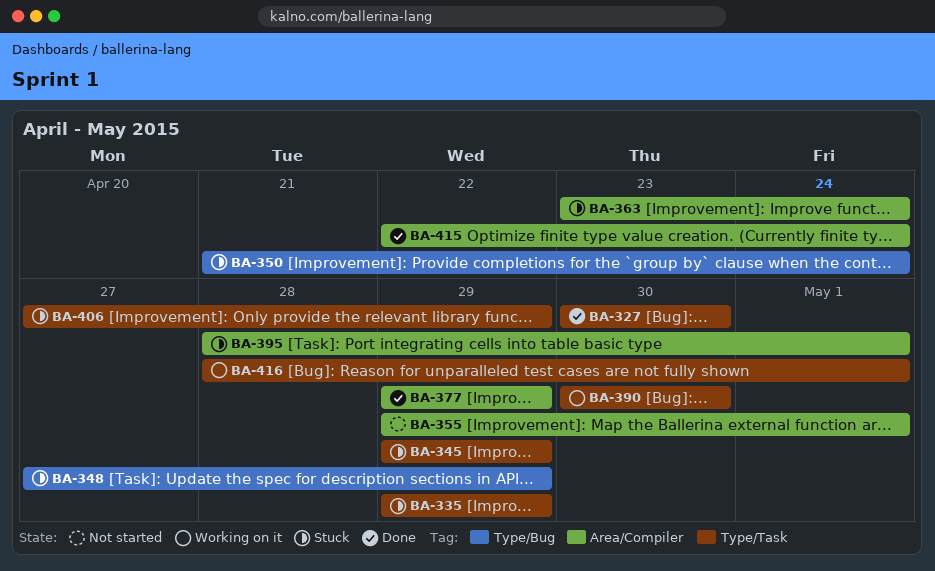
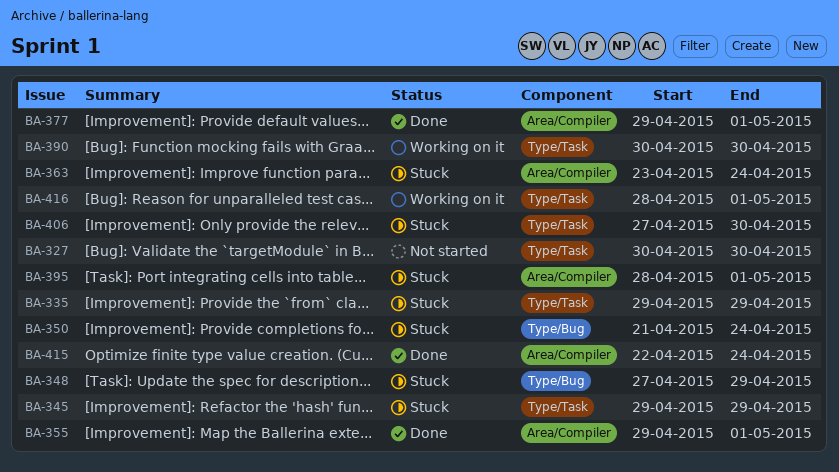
BA-327, status: Done -> Not started
BA-355, status: Not started -> Done
BA-377, due: Apr 29 -> May 1
BA-406, due: Apr 29 -> Apr 30

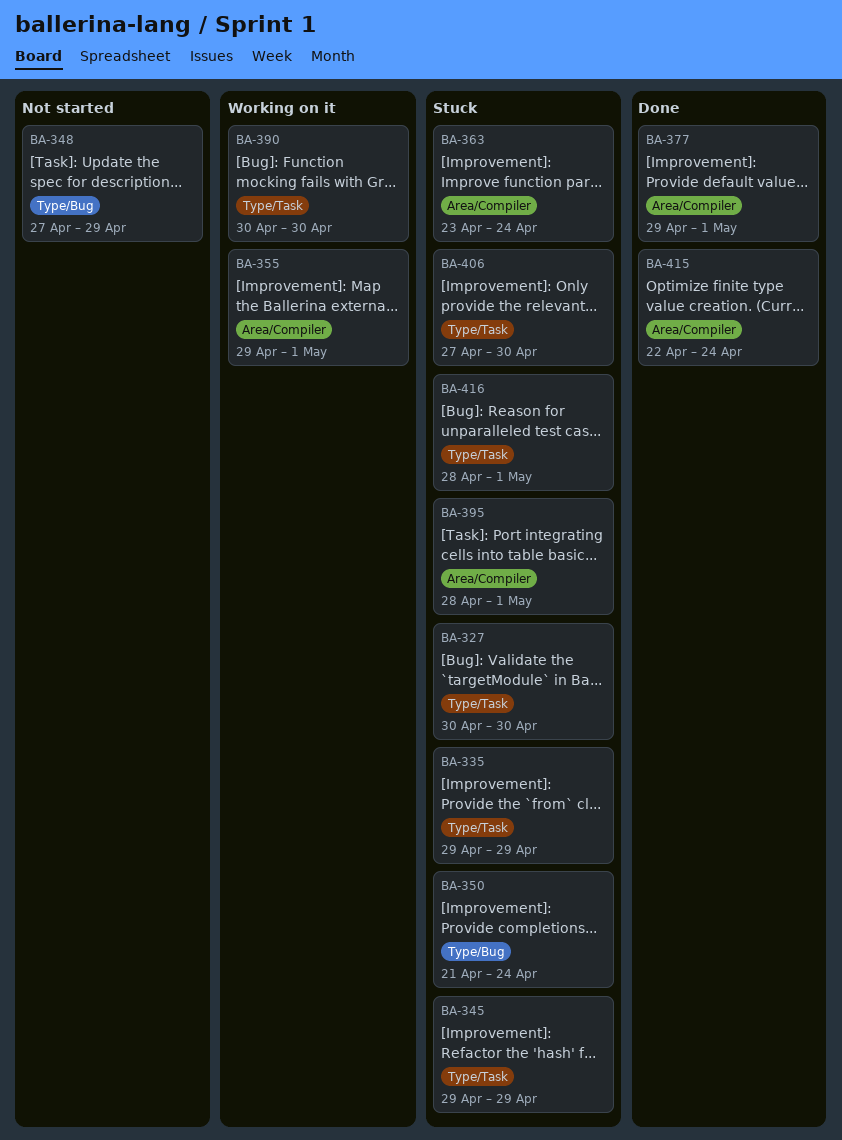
BA-327, status: Not started -> Stuck
BA-348, status: Stuck -> Not started
BA-355, status: Done -> Working on it
BA-416, status: Working on it -> Stuck

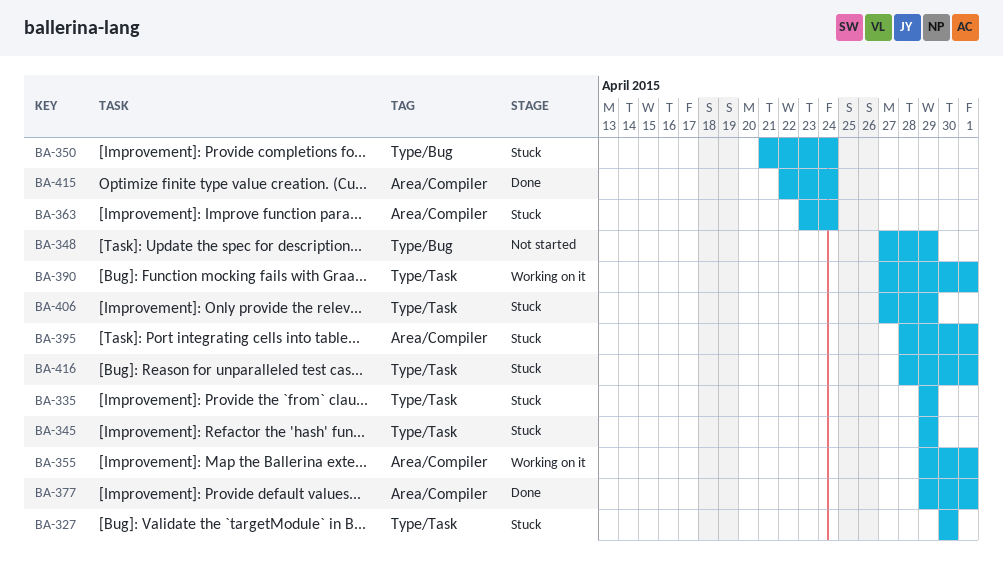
BA-390, start: Apr 30 -> Apr 27
BA-390, due: Apr 30 -> May 1
BA-406, due: Apr 30 -> Apr 29

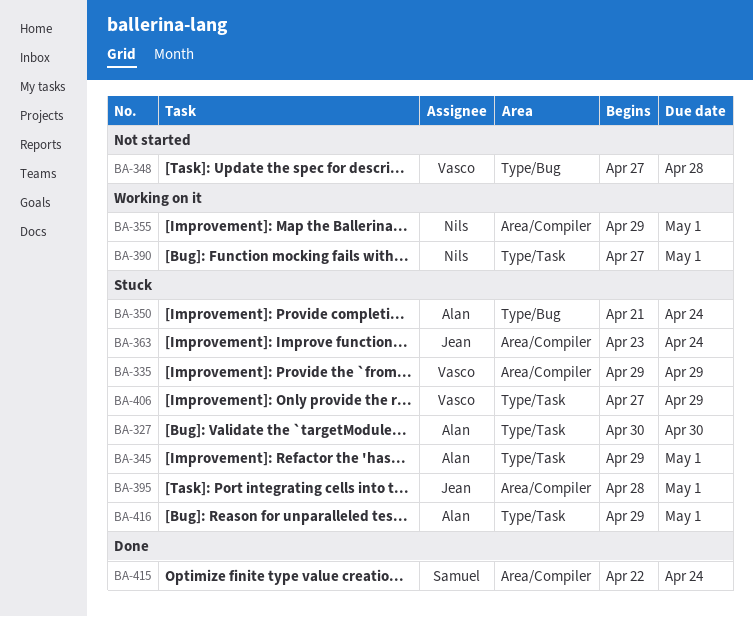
BA-335, label: Type/Task -> Area/Compiler
BA-345, due: Apr 29 -> May 1
BA-348, due: Apr 29 -> Apr 28
BA-377: present -> none
BA-416, start: Apr 28 -> Apr 29

